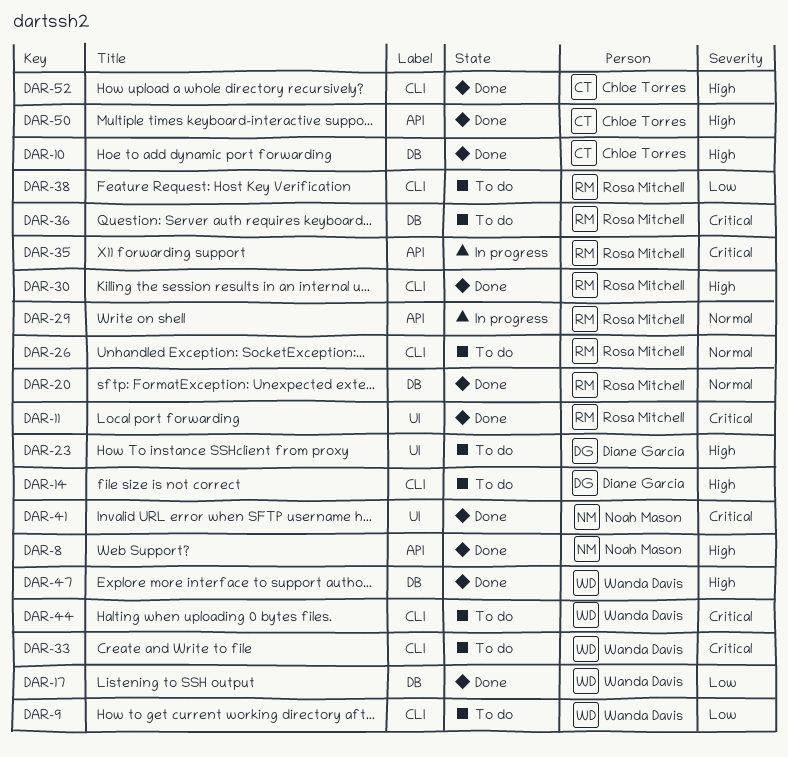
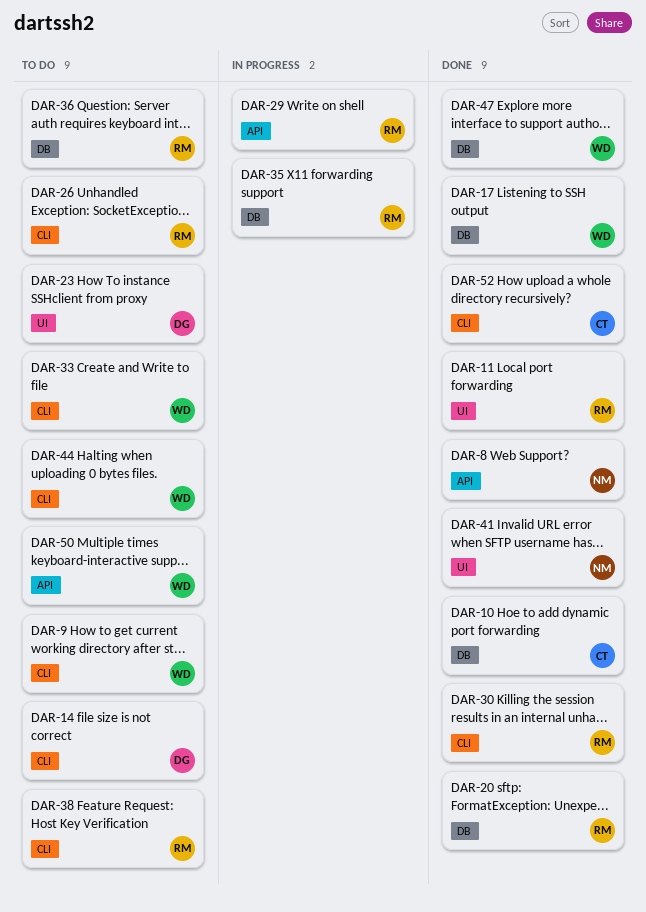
DAR-35, label: API -> DB
DAR-50, status: Done -> To do
DAR-50, owner: Chloe Torres -> Wanda Davis

